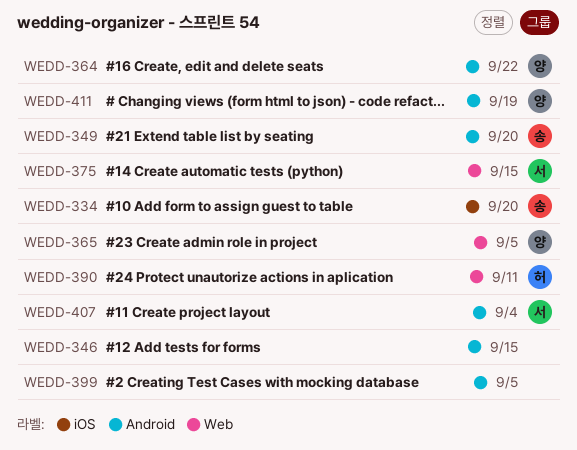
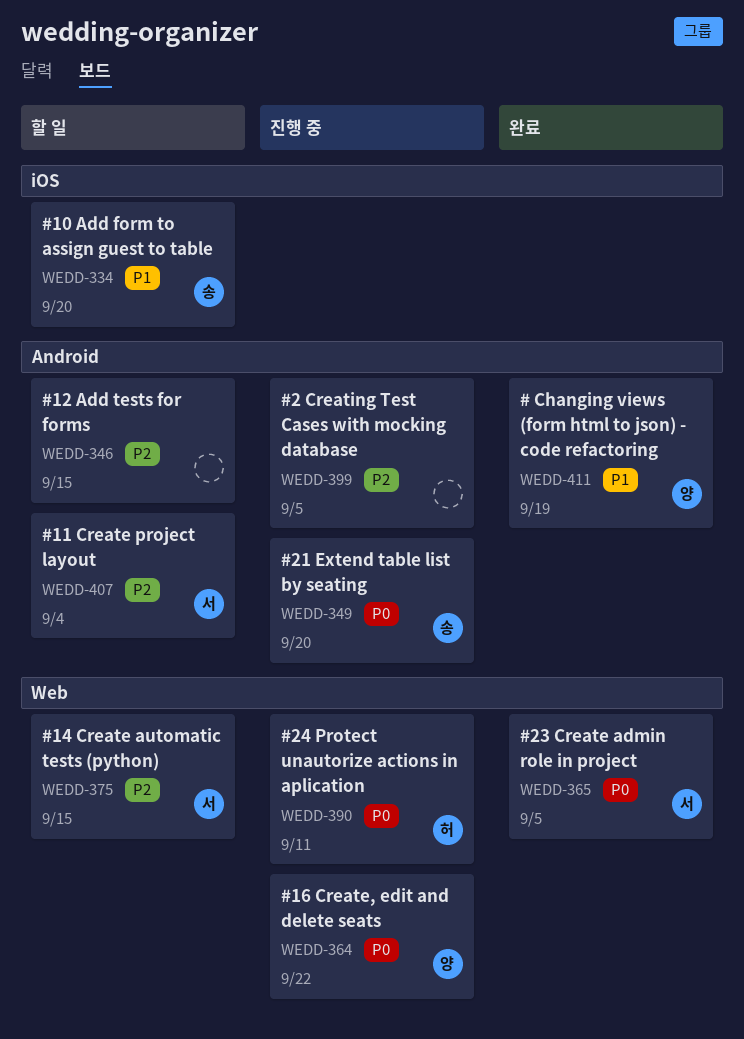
WEDD-364, label: Android -> Web
WEDD-365, owner: 양 -> 서

